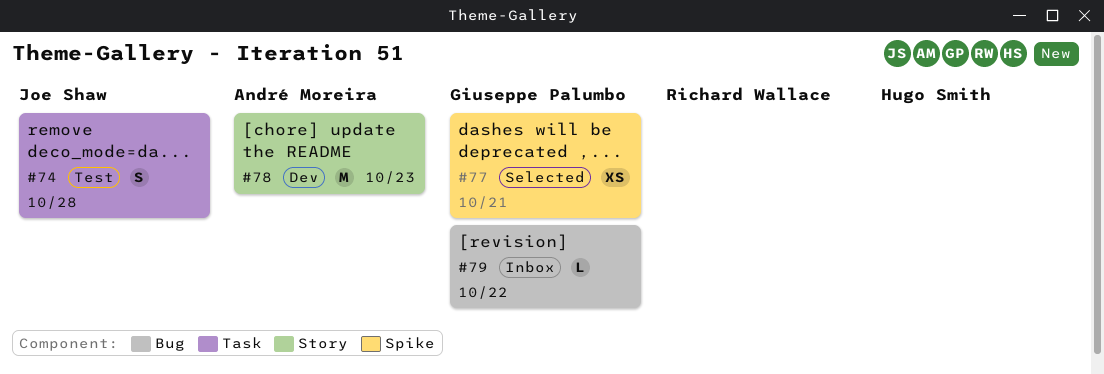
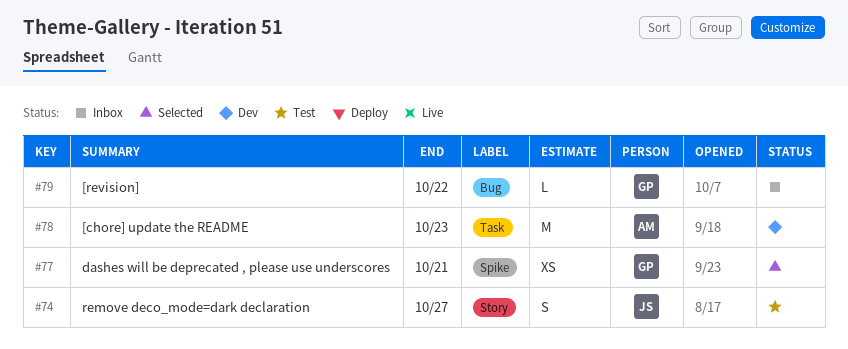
#74, label: Task -> Story
#74, due: Oct 28 -> Oct 27
#78, label: Story -> Task

